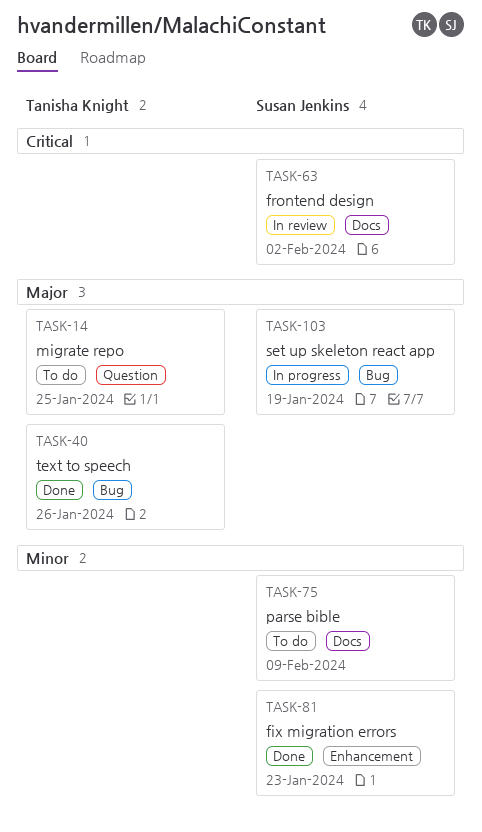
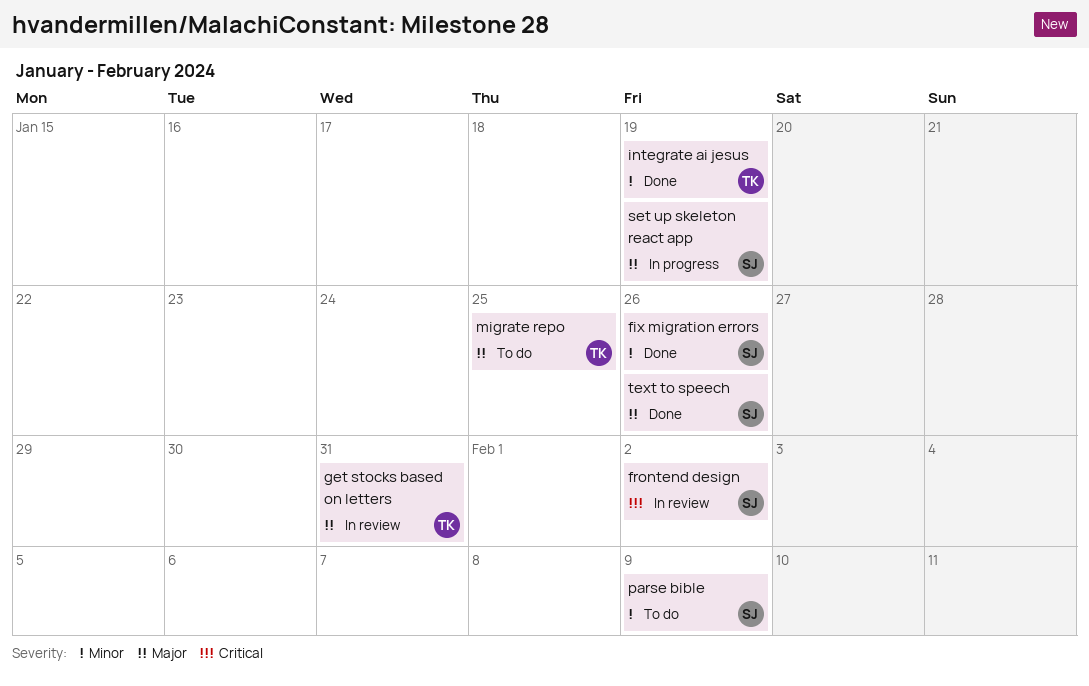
fix migration errors, due: Jan 23 -> Jan 26
get stocks based on letters: none -> present
integrate ai jesus: none -> present
text to speech, owner: Tanisha Knight -> Susan Jenkins

